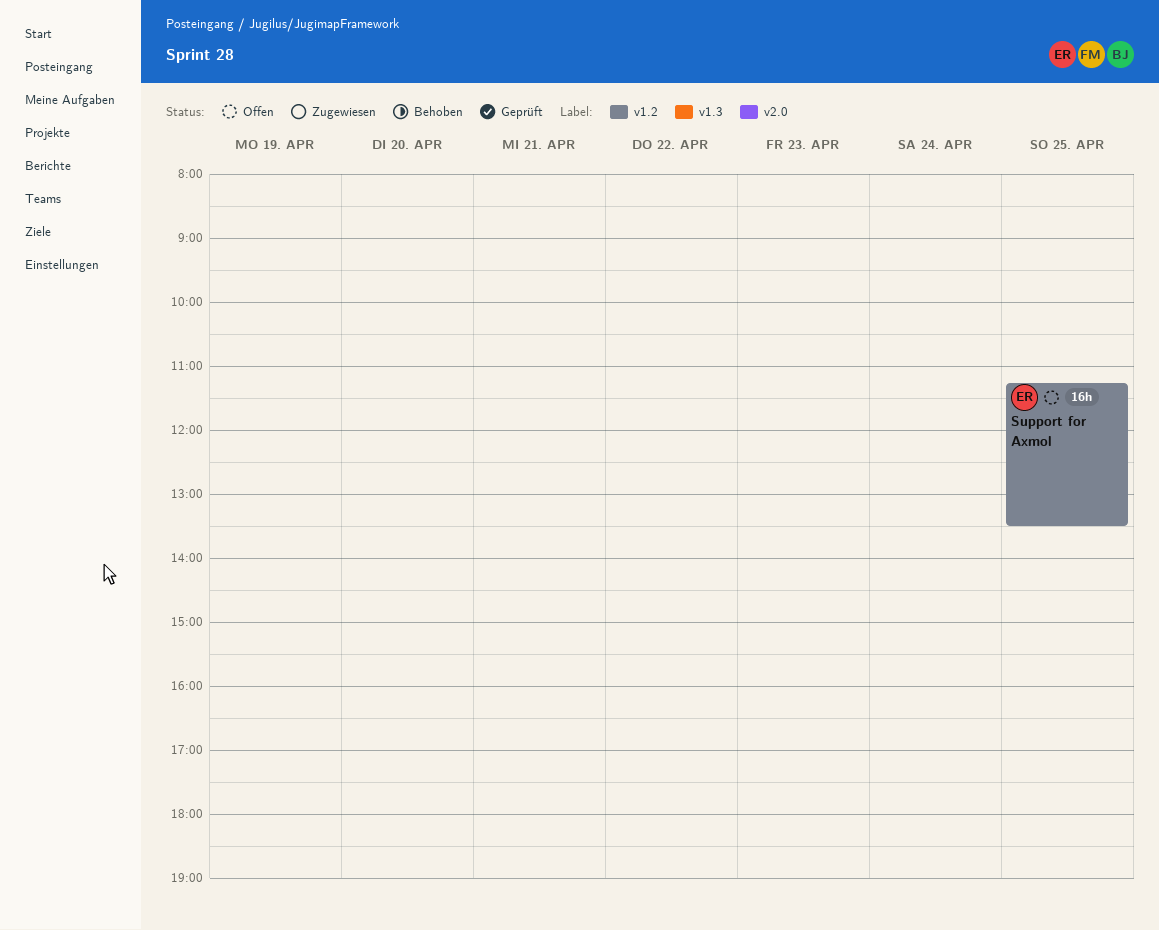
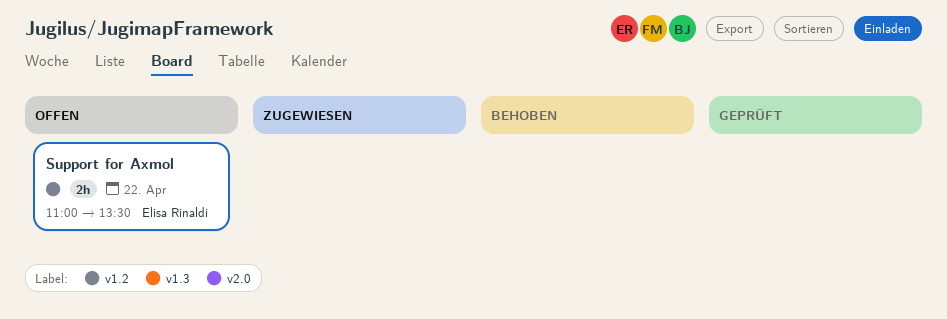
Support for Axmol, estimate: 16h -> 2h
Support for Axmol, day: Apr 25 -> Apr 22
Support for Axmol, begins: 11:15 -> 11:00

